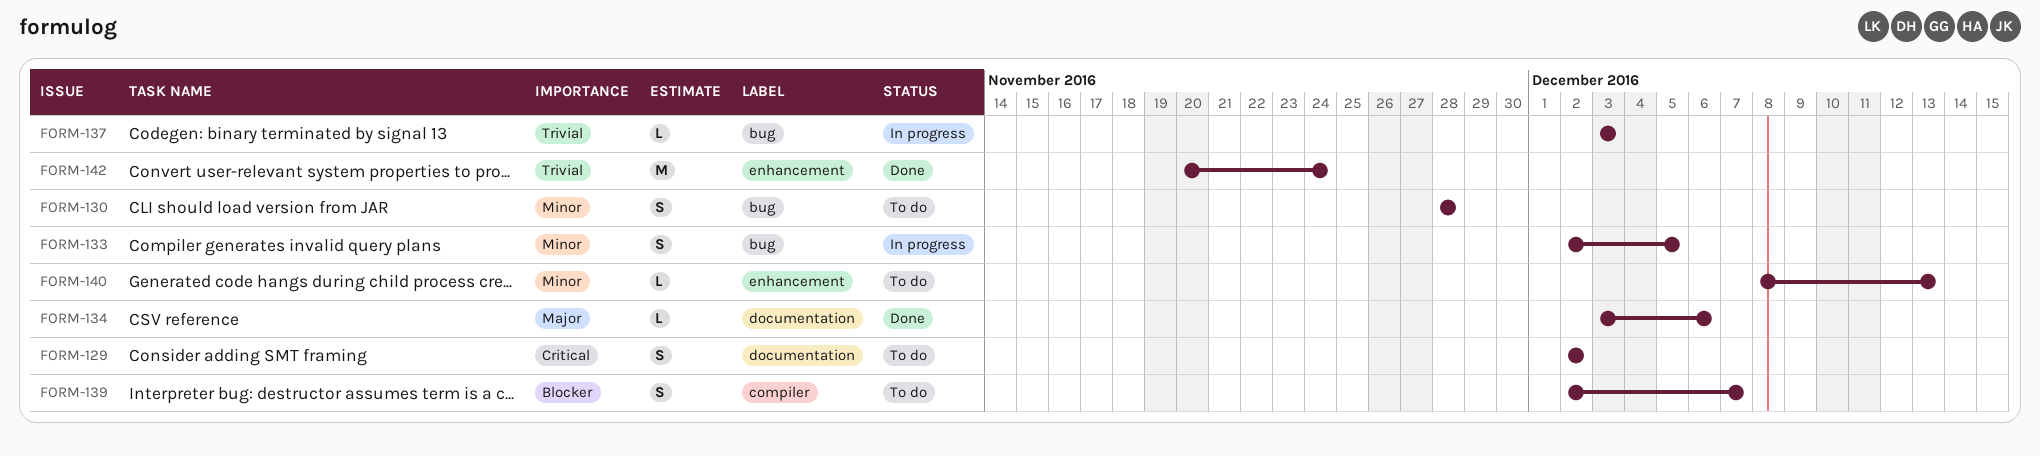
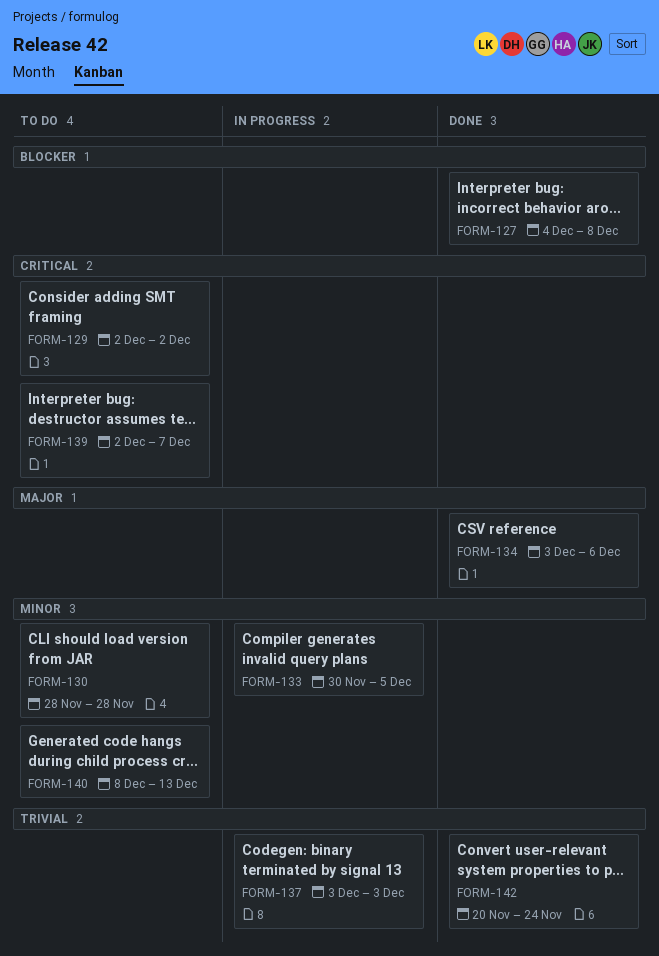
FORM-127: none -> present
FORM-133, start: Dec 2 -> Nov 30
FORM-139, priority: Blocker -> Critical

